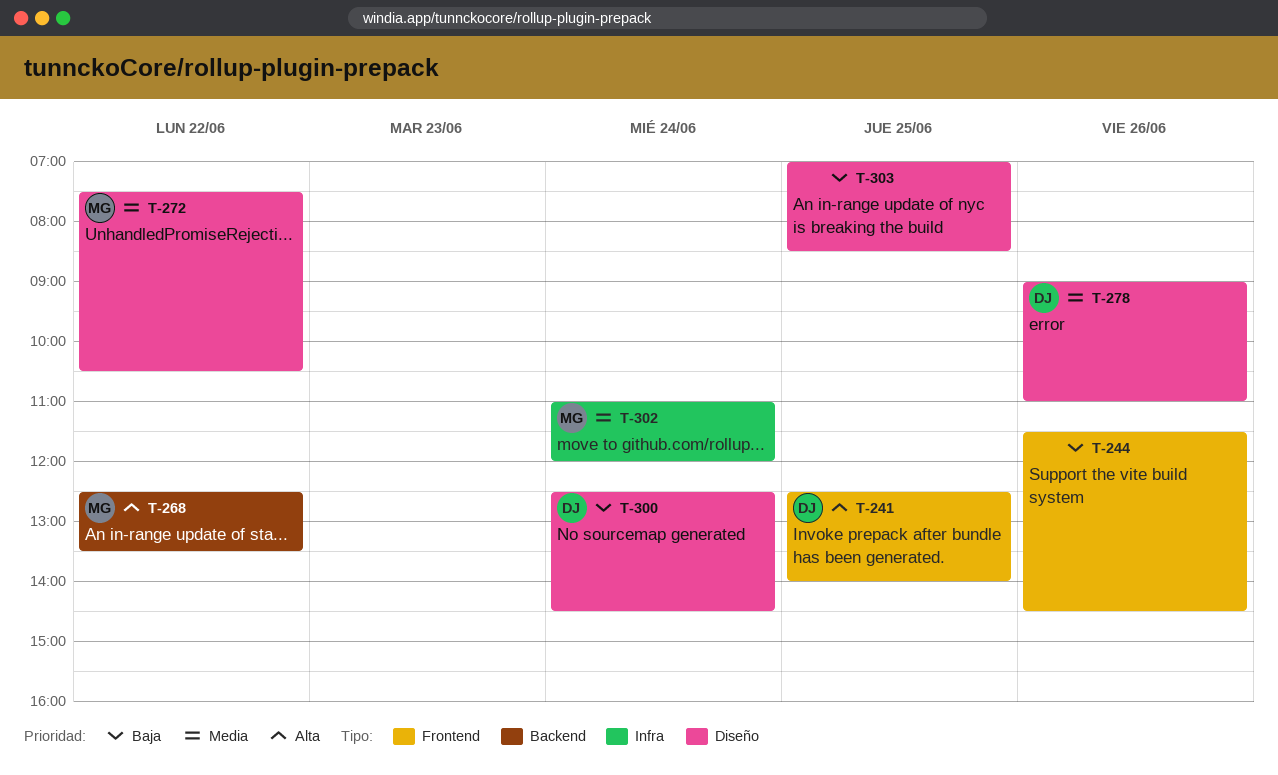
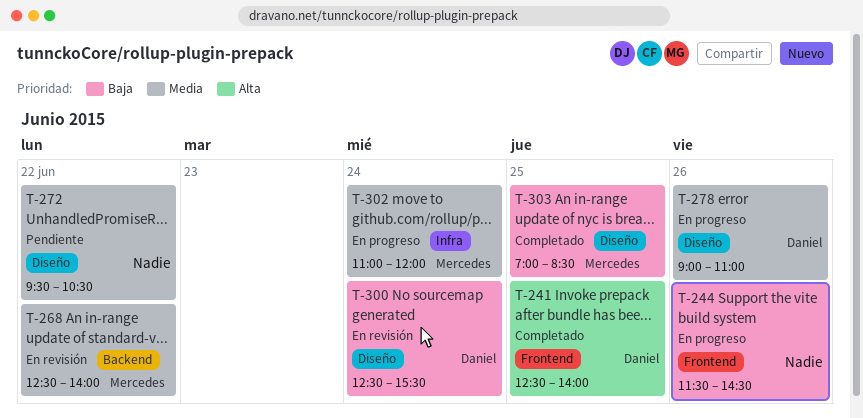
T-268, priority: Alta -> Media
T-268, ends: 13:30 -> 14:00
T-272, owner: Mercedes -> none
T-272, begins: 07:30 -> 09:30
T-300, ends: 14:30 -> 15:30
T-303, owner: none -> Mercedes

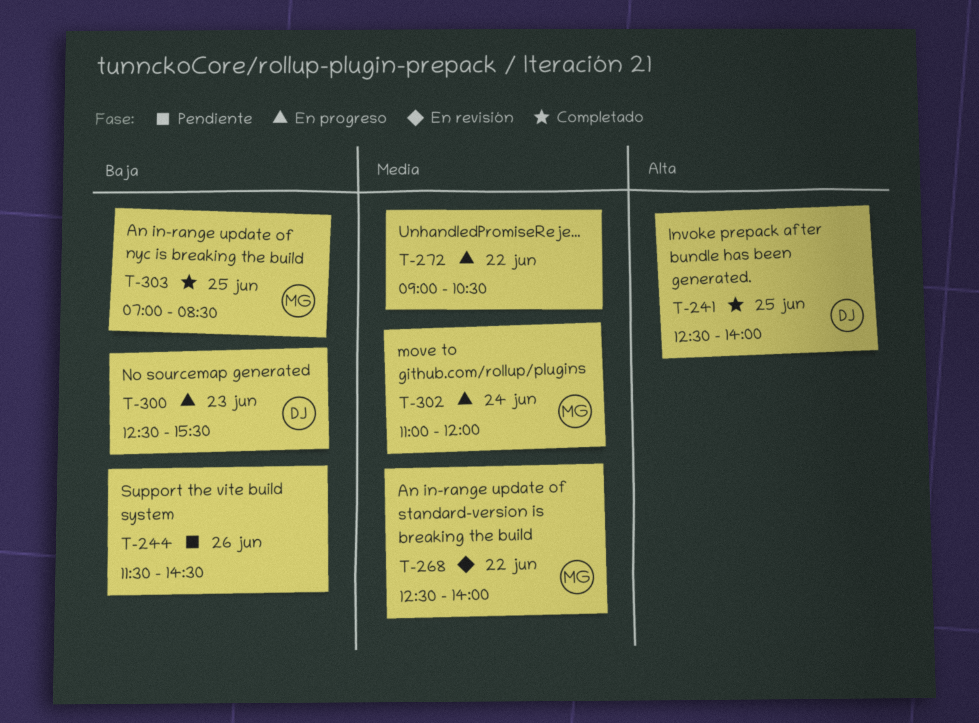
T-244, status: En progreso -> Pendiente
T-272, status: Pendiente -> En progreso
T-272, begins: 09:30 -> 09:00
T-278: present -> none
T-300, status: En revisión -> En progreso
T-300, day: Jun 24 -> Jun 23

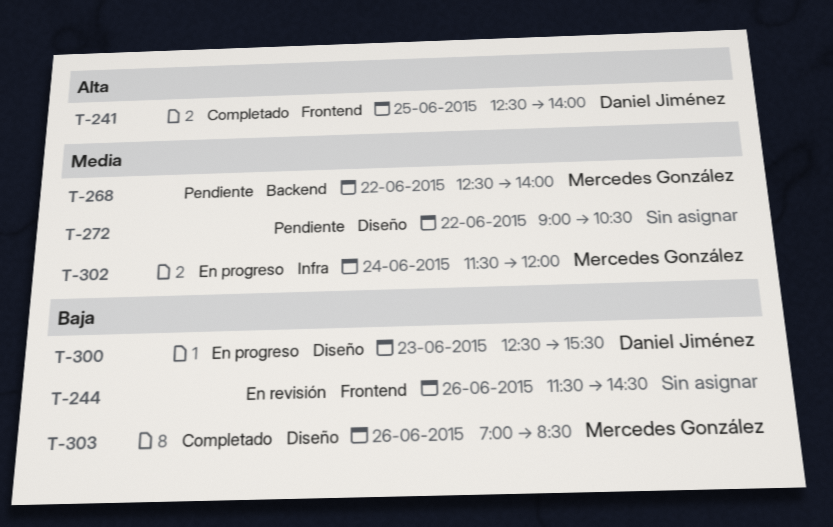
T-244, status: Pendiente -> En revisión
T-268, status: En revisión -> Pendiente
T-272, status: En progreso -> Pendiente
T-302, begins: 11:00 -> 11:30
T-303, day: Jun 25 -> Jun 26

